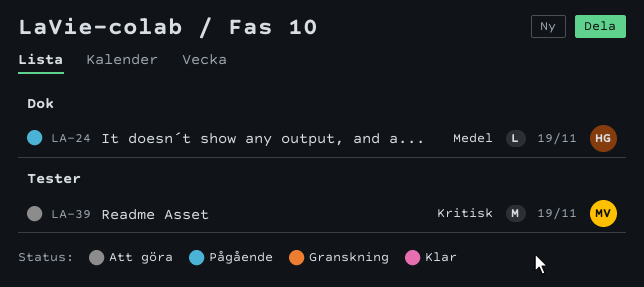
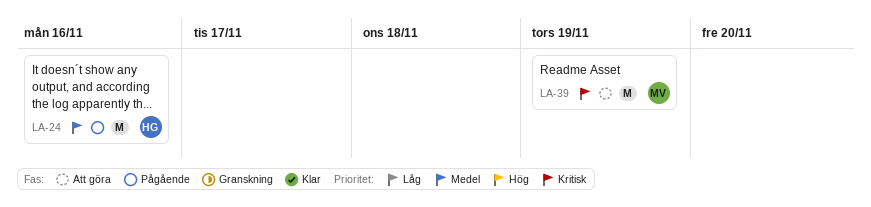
LA-24, estimate: L -> M
LA-24, due: Nov 19 -> Nov 16

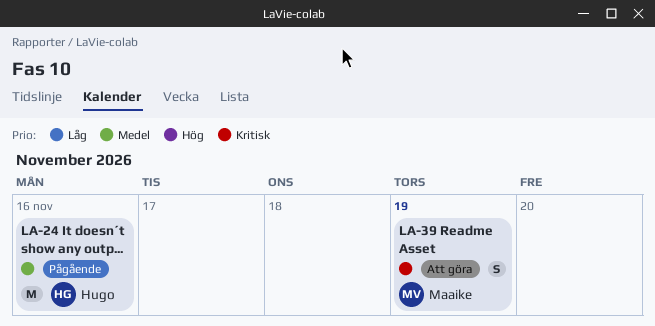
LA-39, estimate: M -> S

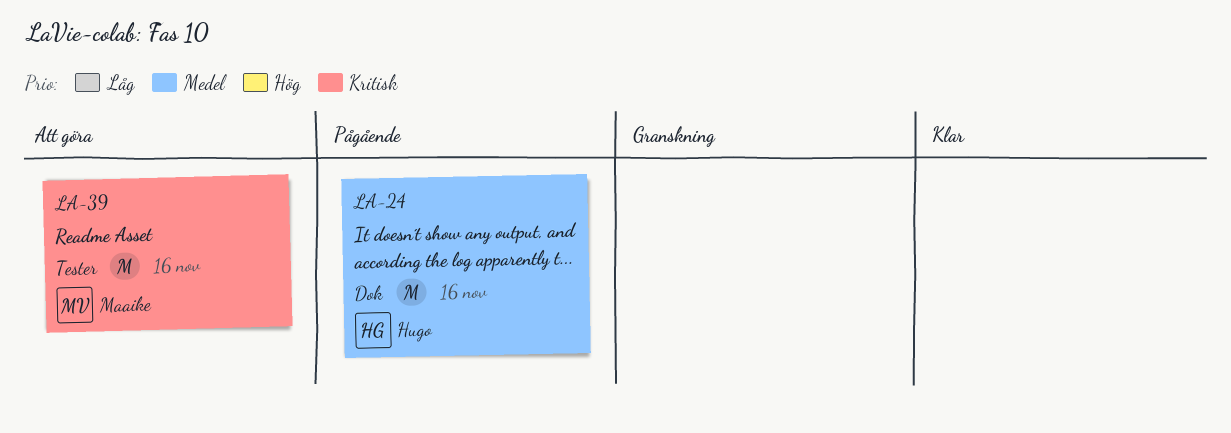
LA-39, estimate: S -> M
LA-39, due: Nov 19 -> Nov 16

